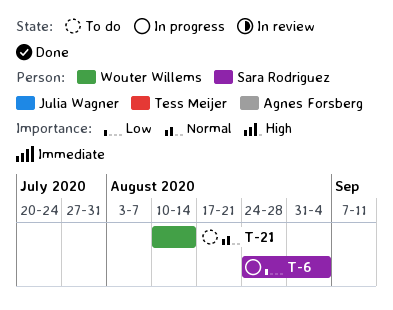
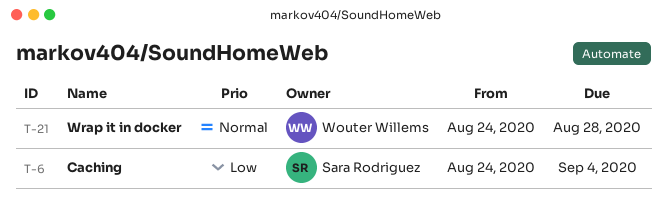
T-21, start: Aug 10 -> Aug 24
T-21, due: Aug 14 -> Aug 28

